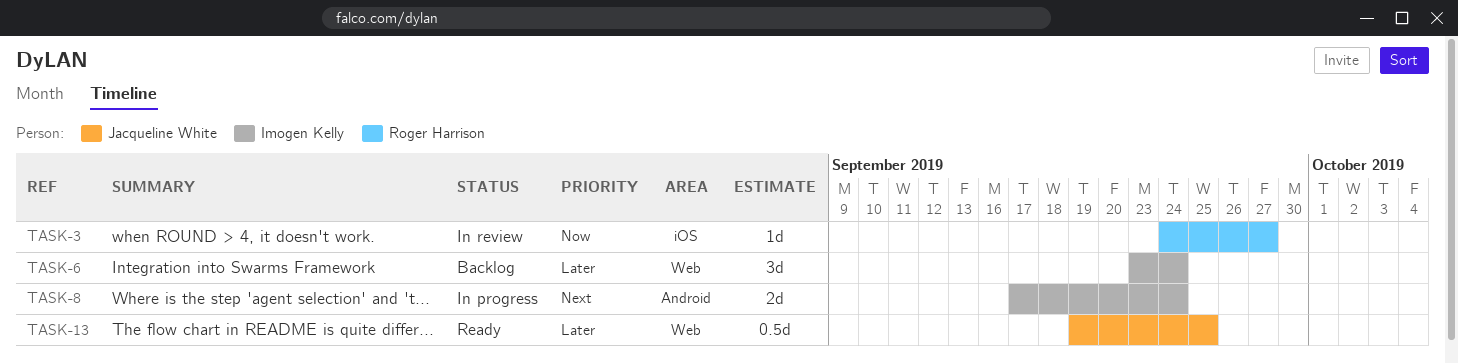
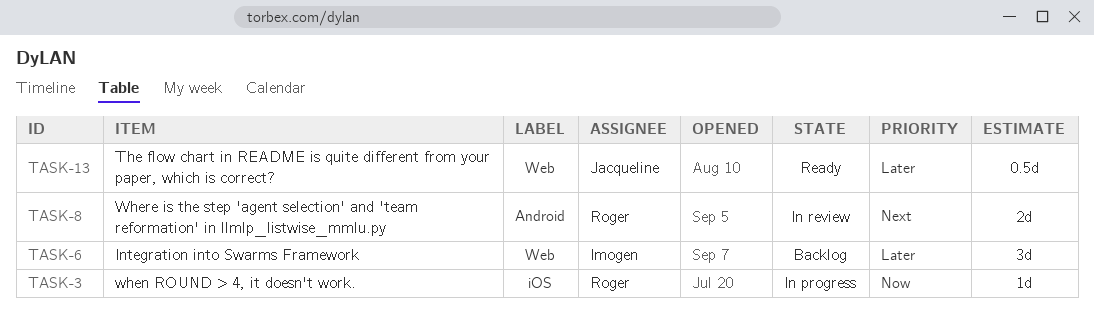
TASK-3, status: In review -> In progress
TASK-8, status: In progress -> In review
TASK-8, owner: Imogen Kelly -> Roger Harrison

